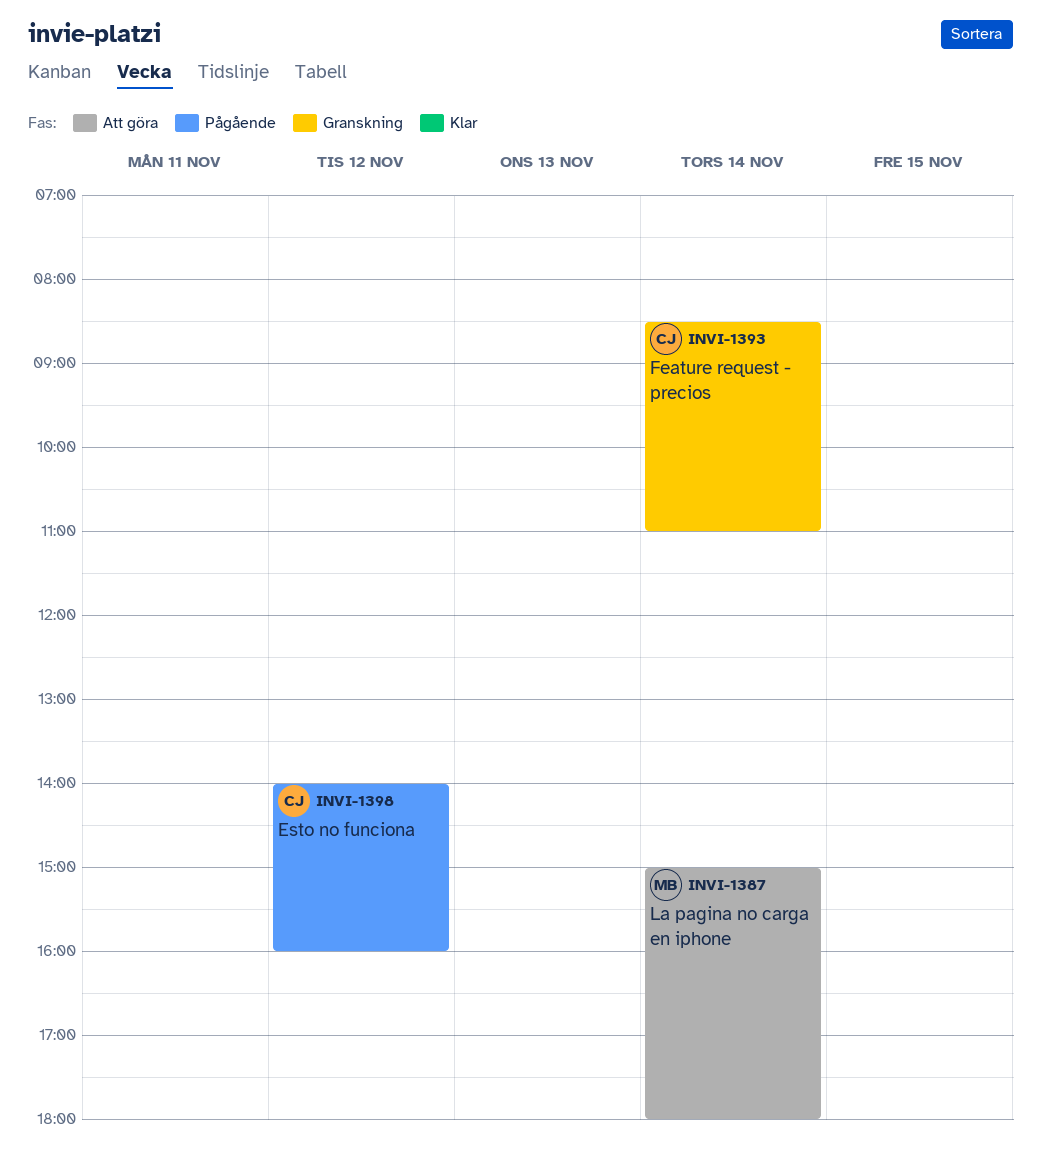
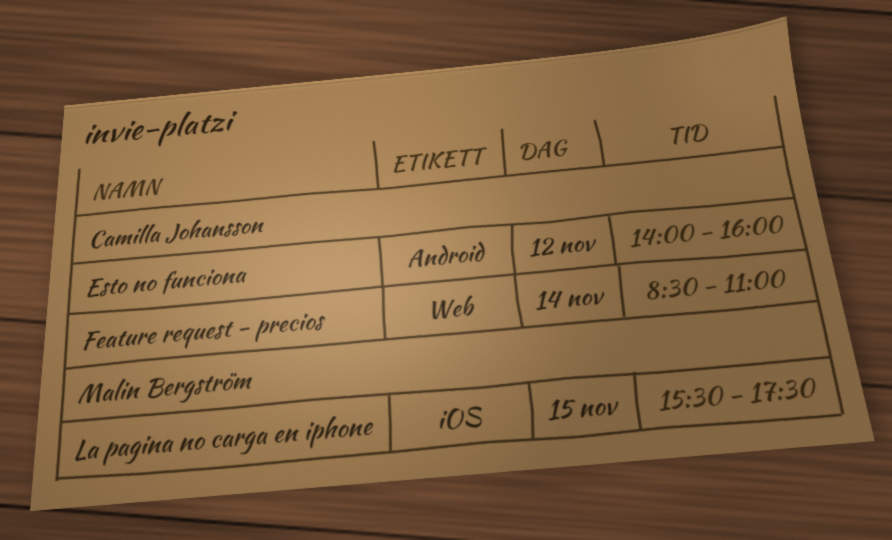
La pagina no carga en iphone, day: Nov 14 -> Nov 15
La pagina no carga en iphone, begins: 15:00 -> 15:30
La pagina no carga en iphone, ends: 18:00 -> 17:30

